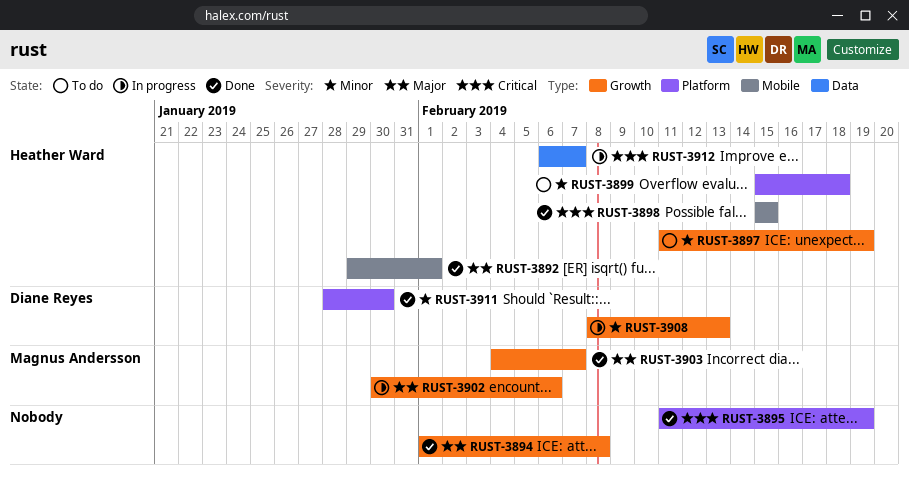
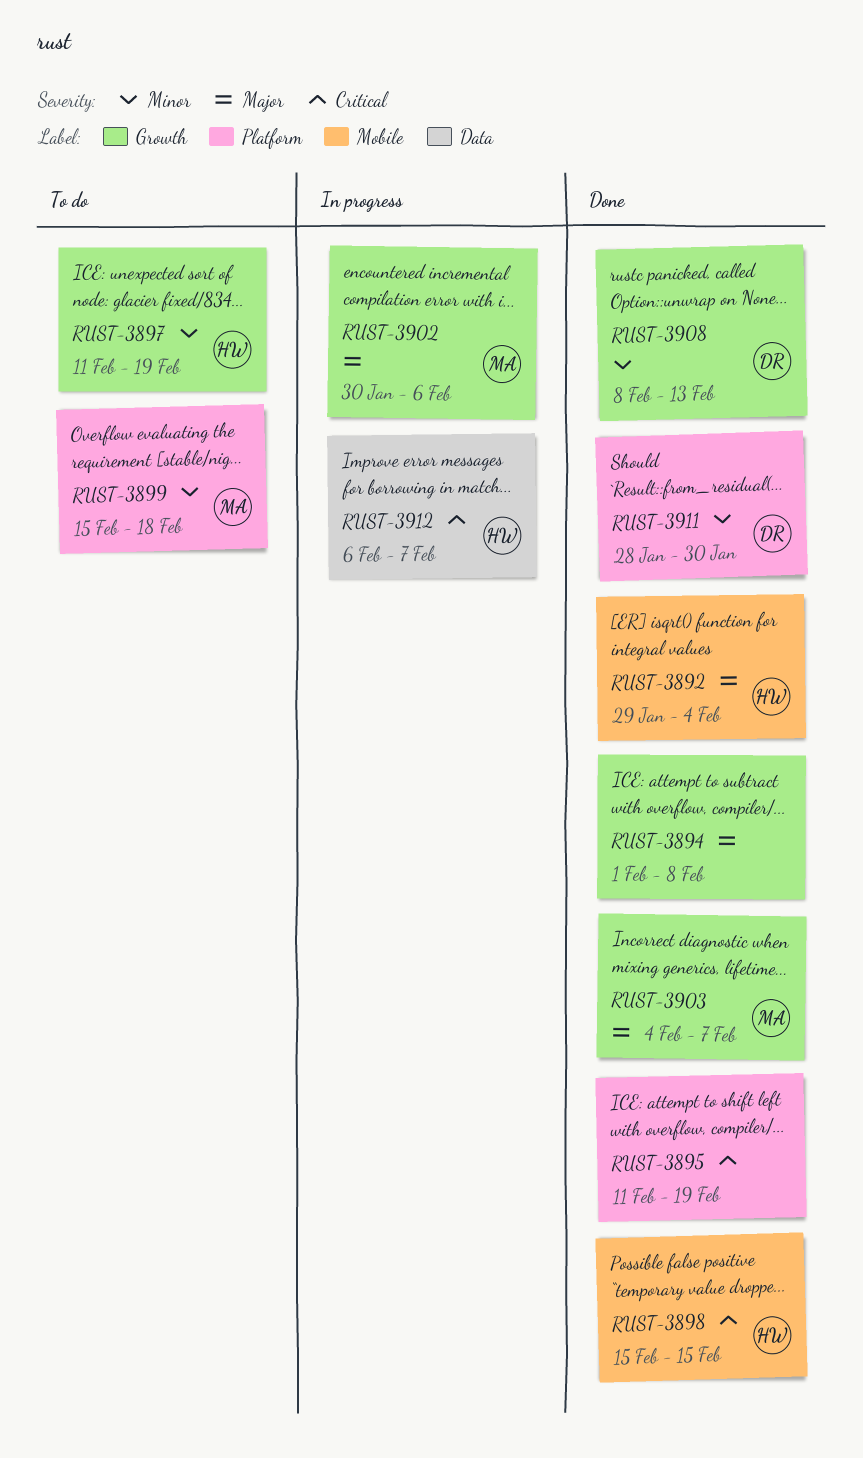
RUST-3892, due: Feb 1 -> Feb 4
RUST-3899, owner: Heather Ward -> Magnus Andersson
RUST-3908, status: In progress -> Done

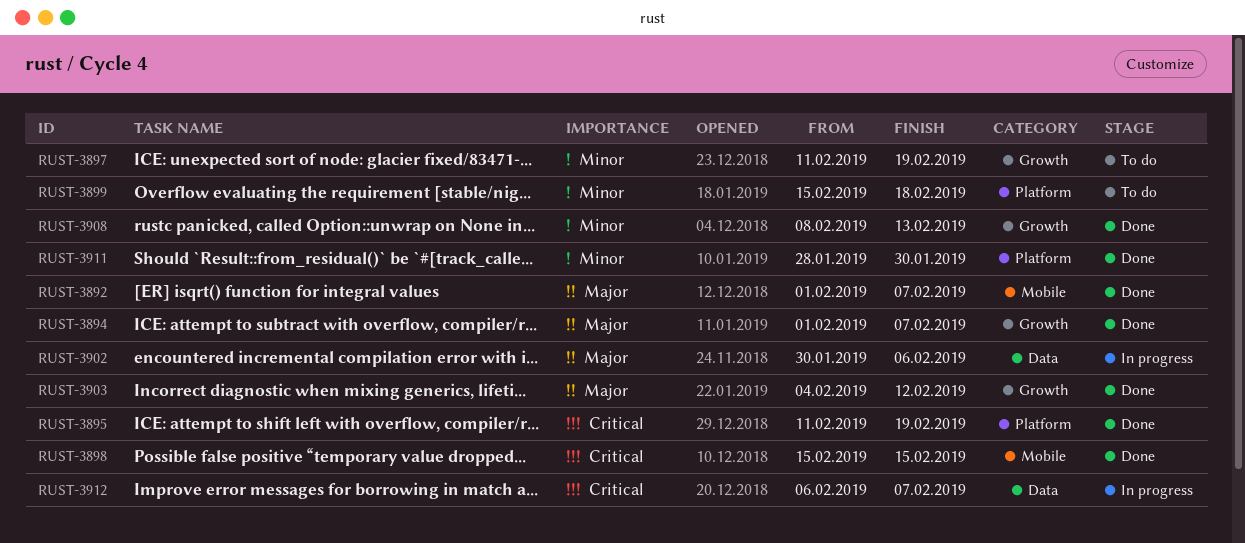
RUST-3892, start: Jan 29 -> Feb 1
RUST-3892, due: Feb 4 -> Feb 7
RUST-3894, due: Feb 8 -> Feb 7
RUST-3902, label: Growth -> Data
RUST-3903, due: Feb 7 -> Feb 12

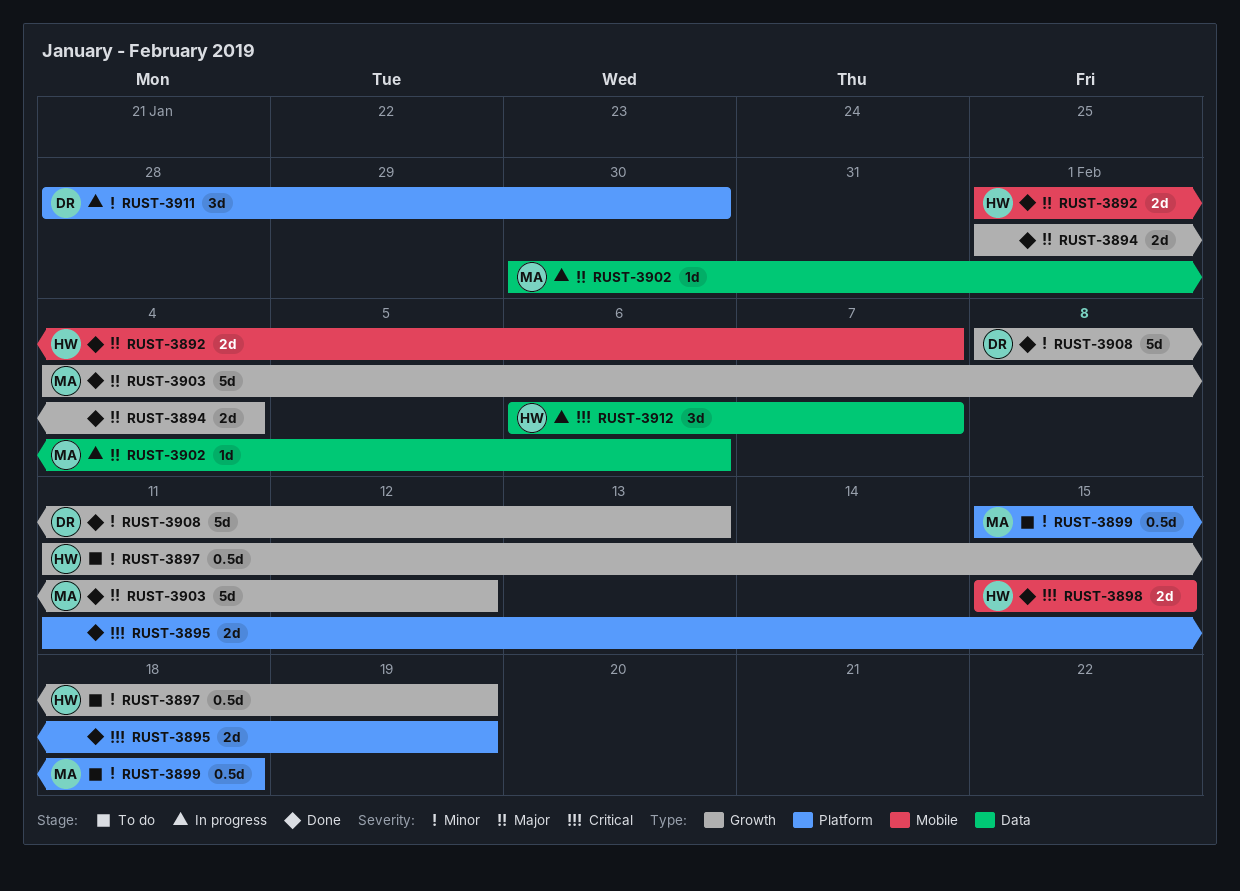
RUST-3894, due: Feb 7 -> Feb 4
RUST-3911, status: Done -> In progress

